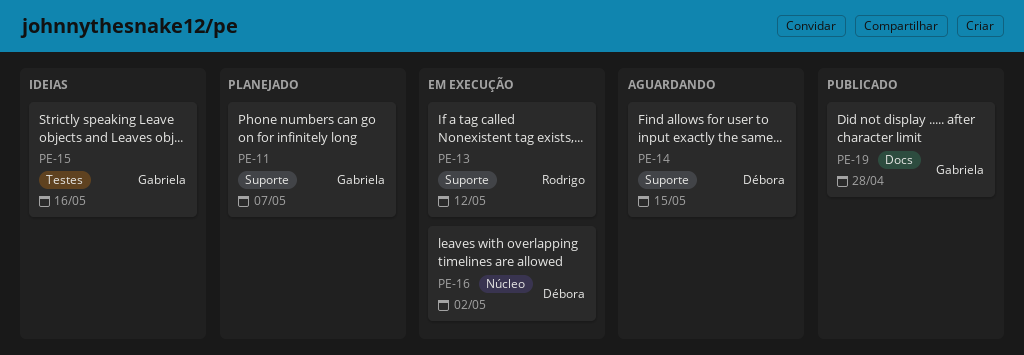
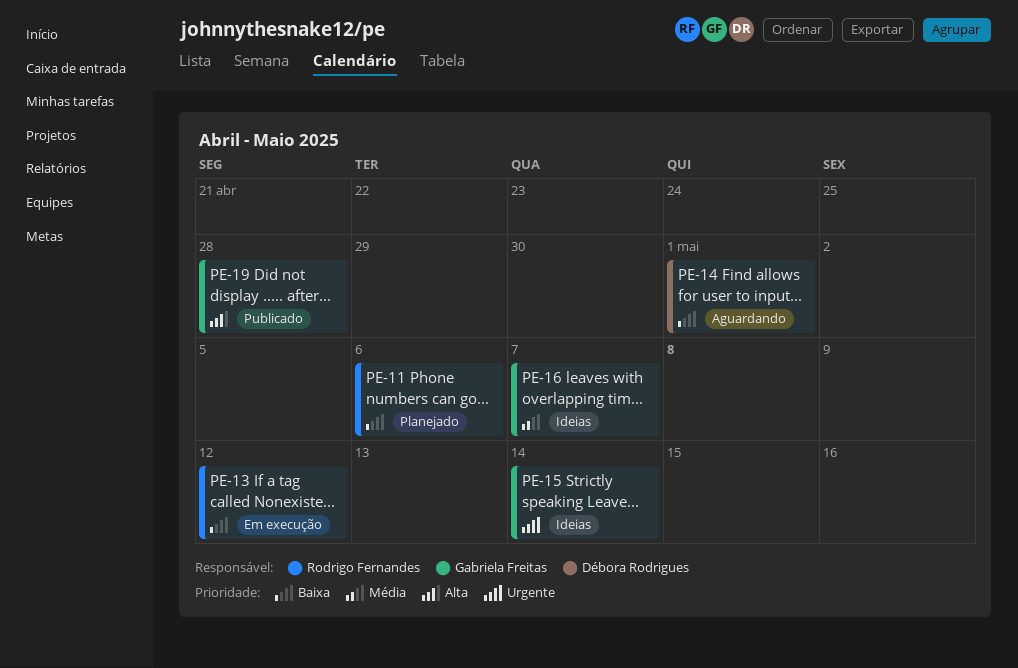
PE-11, owner: Gabriela Freitas -> Rodrigo Fernandes
PE-11, due: May 7 -> May 6
PE-14, due: May 15 -> May 1
PE-15, due: May 16 -> May 14
PE-16, status: Em execução -> Ideias
PE-16, owner: Débora Rodrigues -> Gabriela Freitas
PE-16, due: May 2 -> May 7

